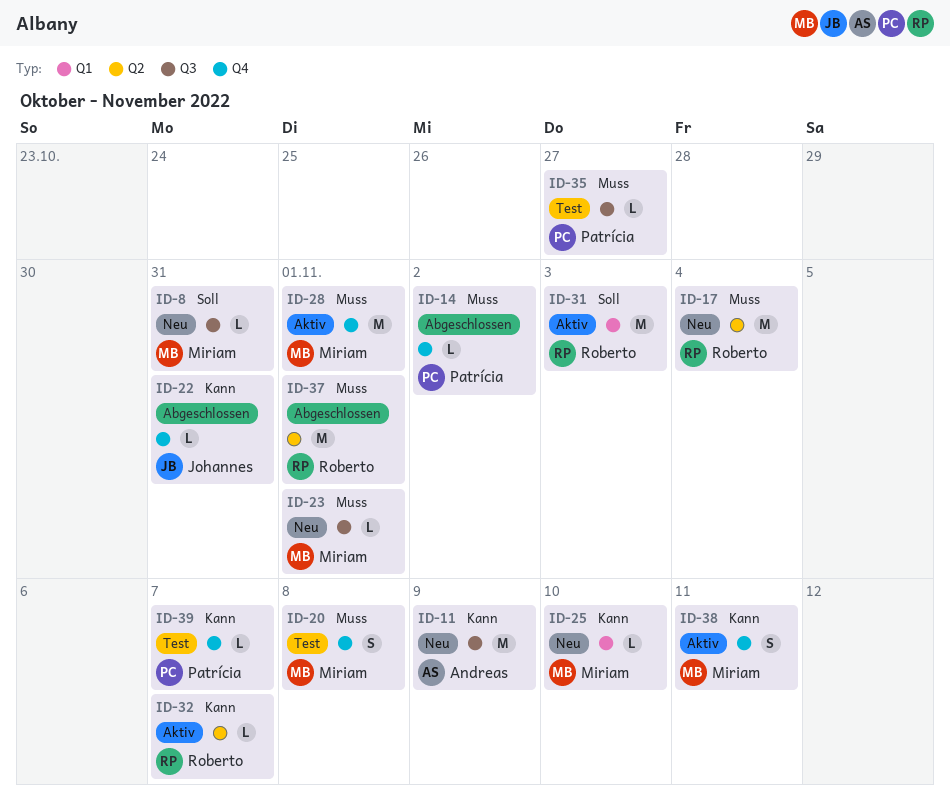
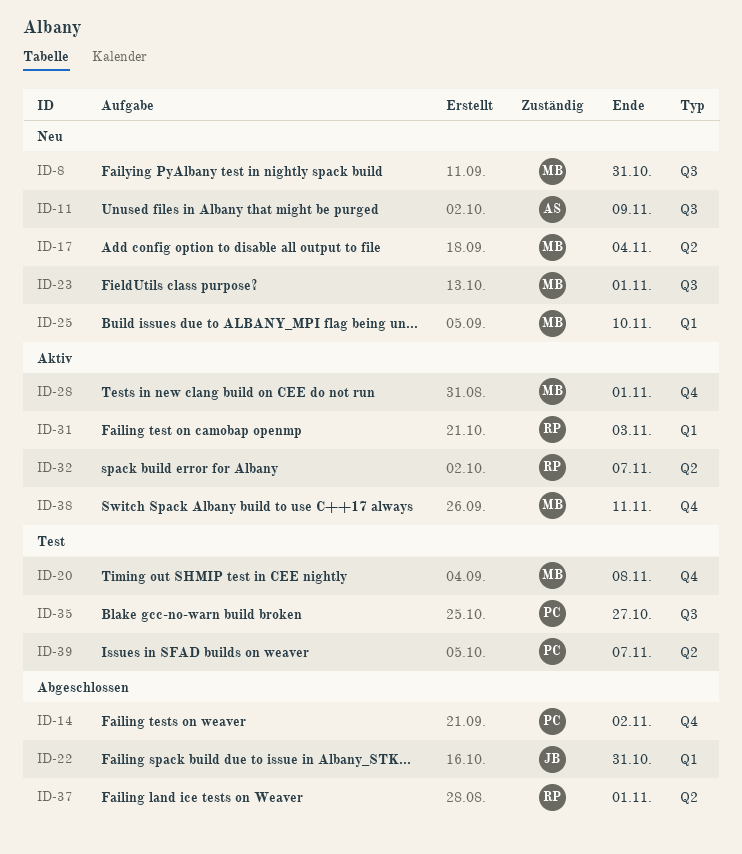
ID-17, owner: Roberto -> Miriam
ID-22, label: Q4 -> Q1
ID-39, label: Q4 -> Q2

